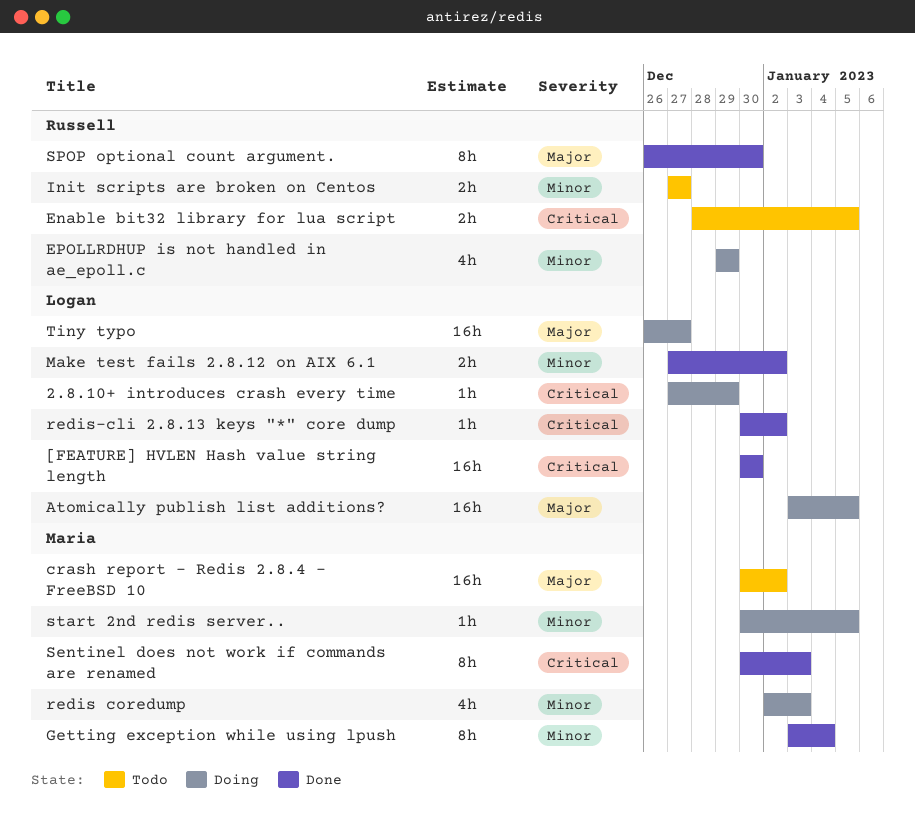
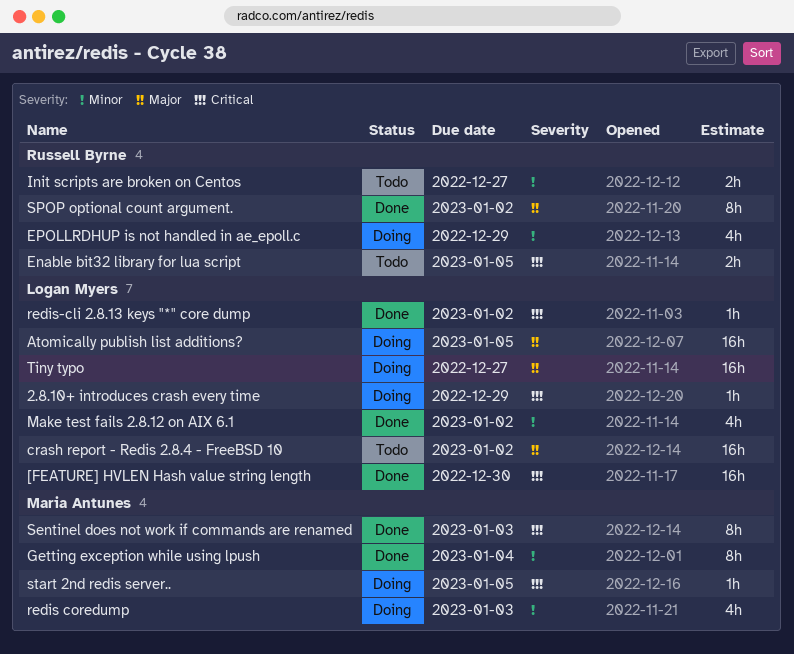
crash report - Redis 2.8.4 - FreeBSD 10, owner: Maria Antunes -> Logan Myers
Make test fails 2.8.12 on AIX 6.1, estimate: 2h -> 4h
SPOP optional count argument., due: Dec 30 -> Jan 2
start 2nd redis server.., priority: Minor -> Critical

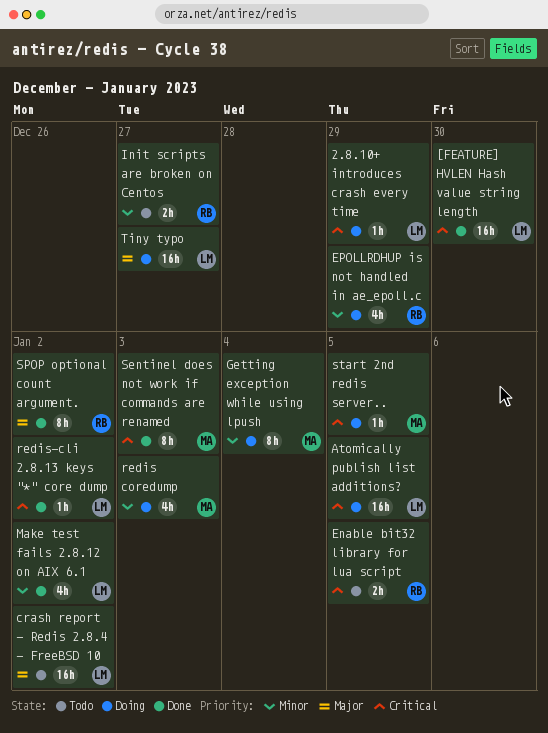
Atomically publish list additions?, priority: Major -> Critical
Getting exception while using lpush, status: Done -> Doing

